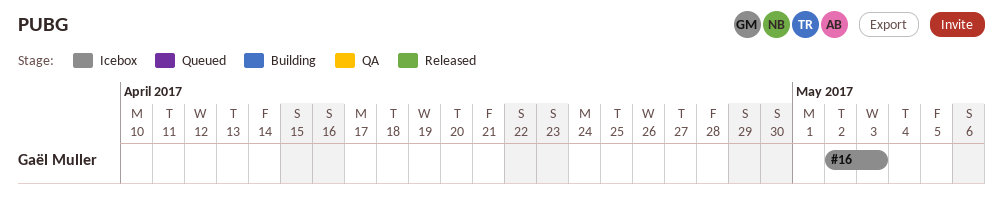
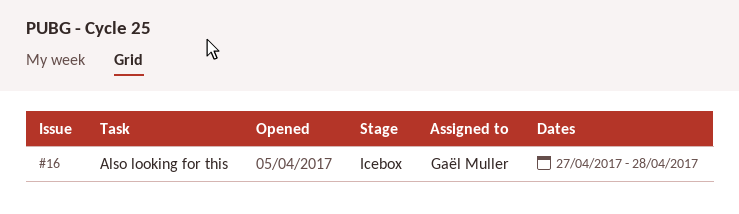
#16, start: May 2 -> Apr 27
#16, due: May 3 -> Apr 28

